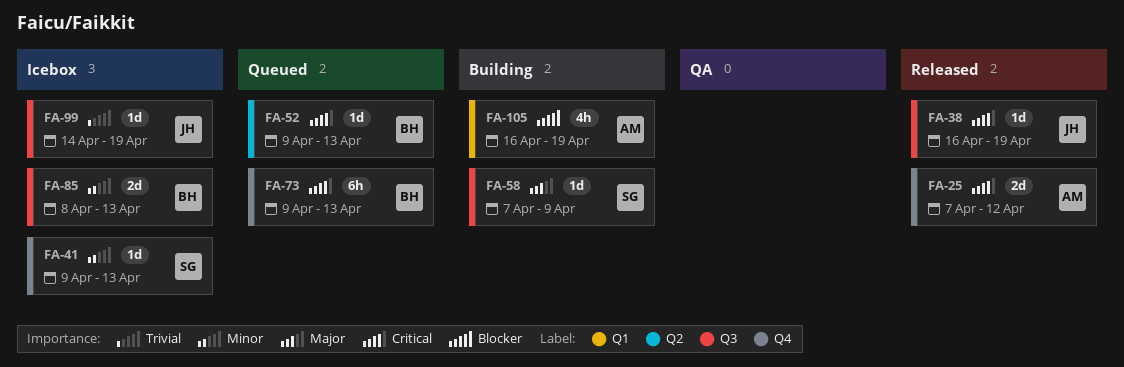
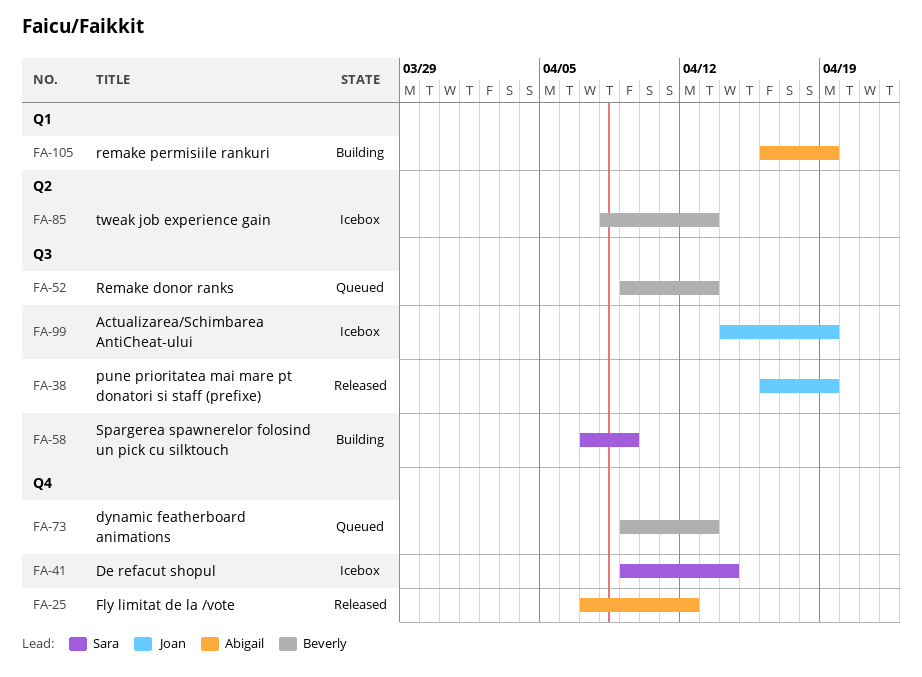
FA-41, due: Apr 13 -> Apr 14
FA-52, label: Q2 -> Q3
FA-85, label: Q3 -> Q2

